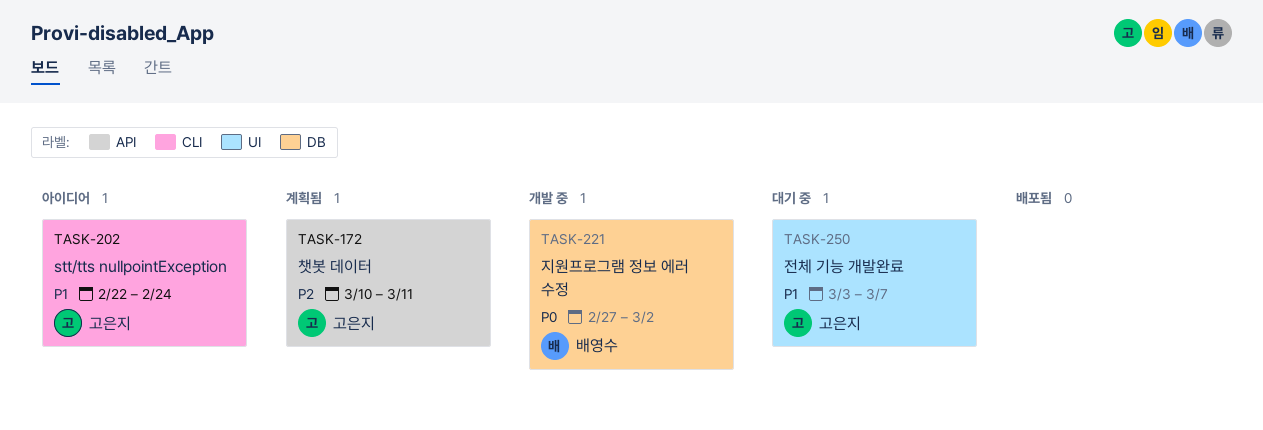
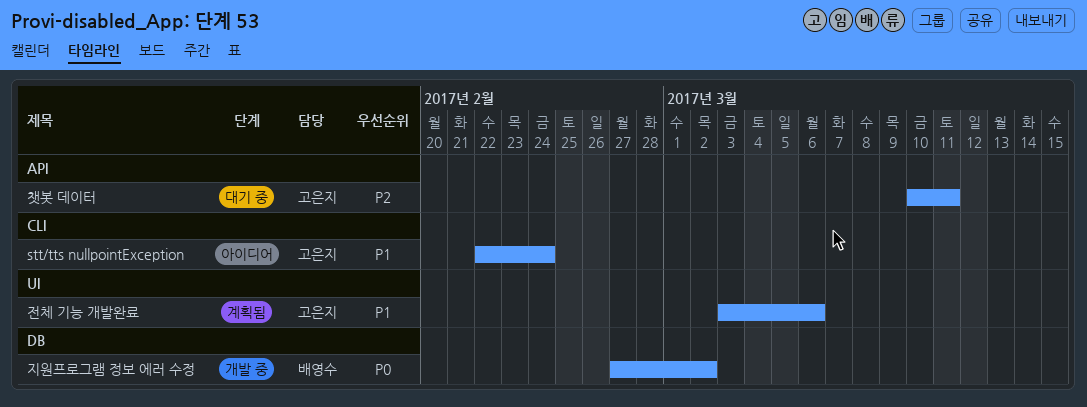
전체 기능 개발완료, status: 대기 중 -> 계획됨
전체 기능 개발완료, due: Mar 7 -> Mar 6
챗봇 데이터, status: 계획됨 -> 대기 중

